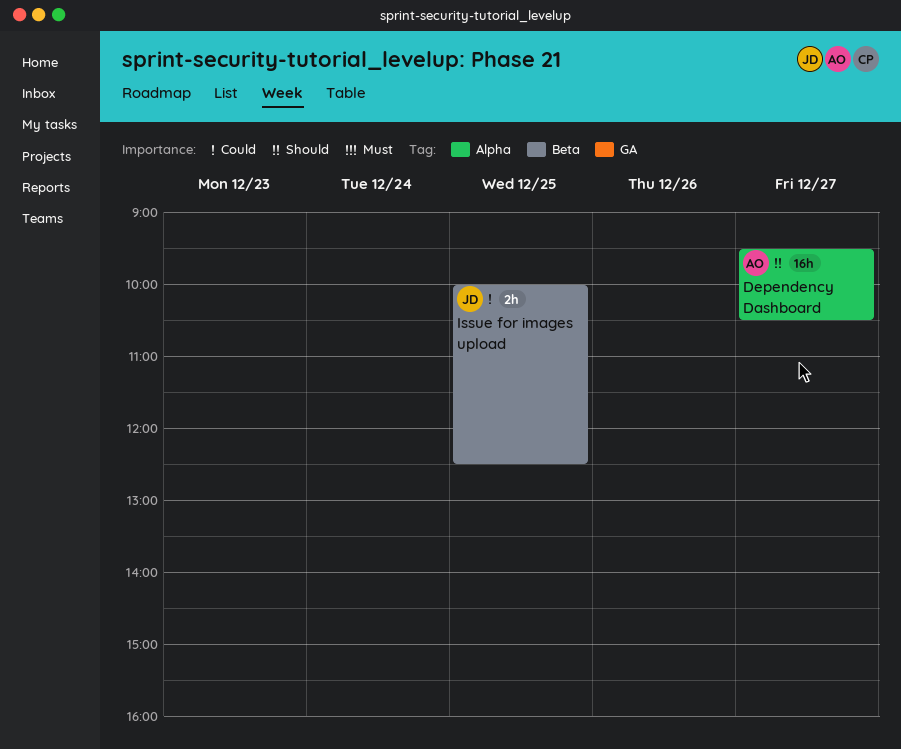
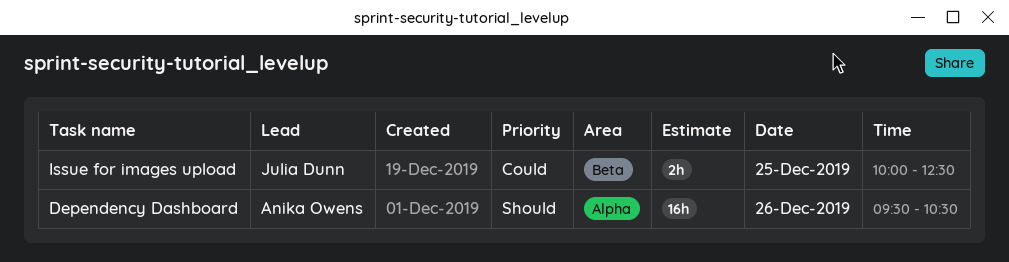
Dependency Dashboard, day: Dec 27 -> Dec 26

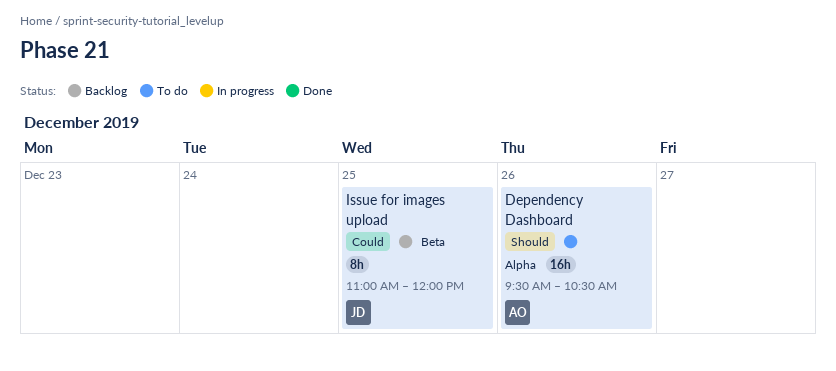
Issue for images upload, estimate: 2h -> 8h
Issue for images upload, begins: 10:00 -> 11:00
Issue for images upload, ends: 12:30 -> 12:00

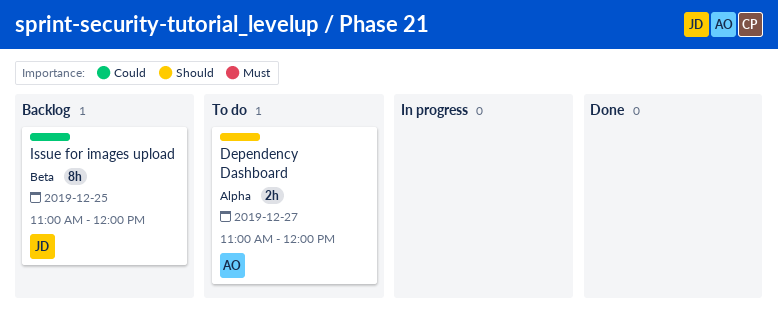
Dependency Dashboard, estimate: 16h -> 2h
Dependency Dashboard, day: Dec 26 -> Dec 27
Dependency Dashboard, begins: 09:30 -> 11:00
Dependency Dashboard, ends: 10:30 -> 12:00

